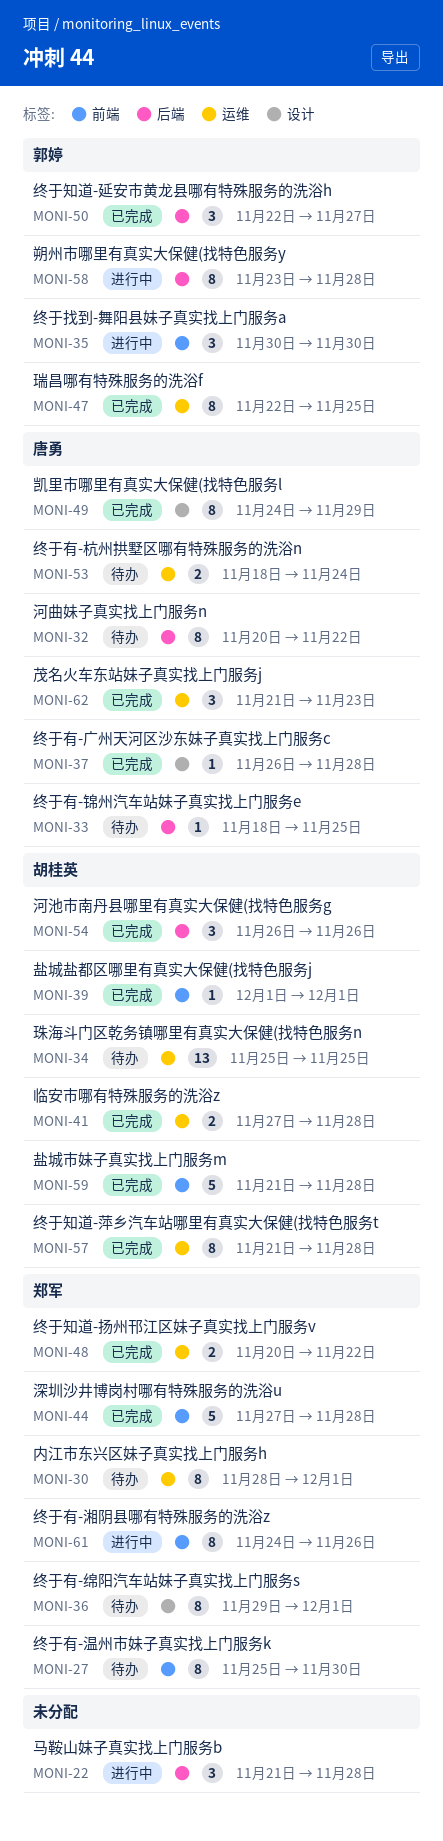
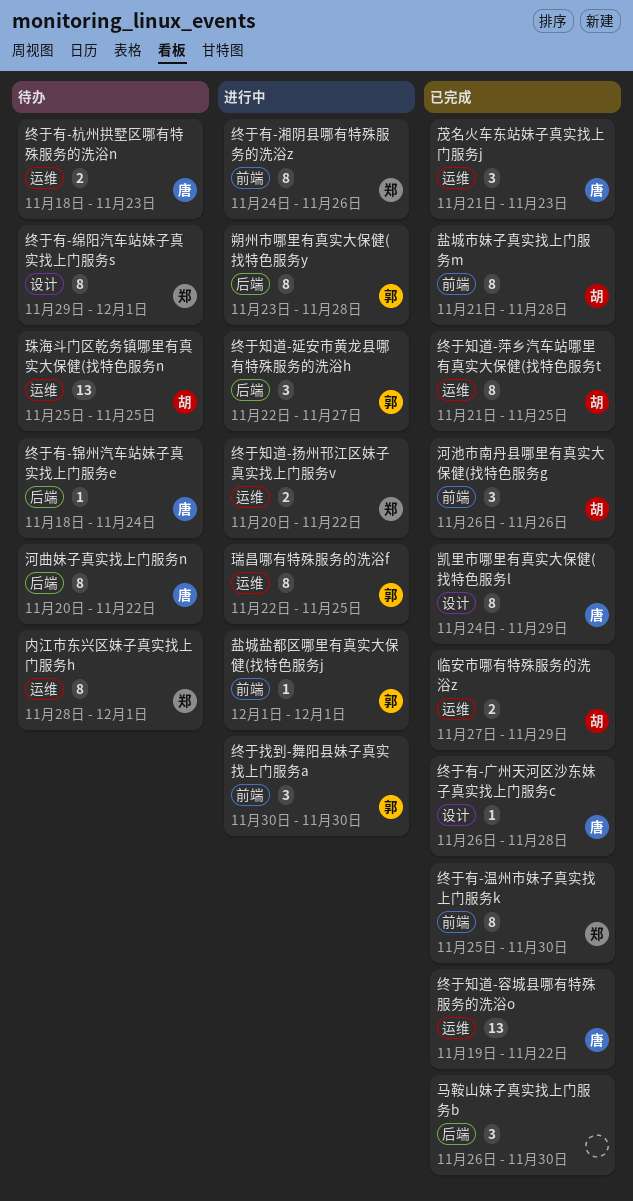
临安市哪有特殊服务的洗浴z, due: Nov 28 -> Nov 29
河池市南丹县哪里有真实大保健(找特色服务g, label: 后端 -> 前端
深圳沙井博岗村哪有特殊服务的洗浴u: present -> none
瑞昌哪有特殊服务的洗浴f, status: 已完成 -> 进行中
盐城市妹子真实找上门服务m, estimate: 5 -> 8
盐城盐都区哪里有真实大保健(找特色服务j, status: 已完成 -> 进行中
盐城盐都区哪里有真实大保健(找特色服务j, owner: 胡桂英 -> 郭婷
终于有-杭州拱墅区哪有特殊服务的洗浴n, due: Nov 24 -> Nov 23
终于有-温州市妹子真实找上门服务k, status: 待办 -> 已完成
终于有-锦州汽车站妹子真实找上门服务e, due: Nov 25 -> Nov 24
终于知道-容城县哪有特殊服务的洗浴o: none -> present
终于知道-延安市黄龙县哪有特殊服务的洗浴h, status: 已完成 -> 进行中
终于知道-扬州邗江区妹子真实找上门服务v, status: 已完成 -> 进行中
终于知道-萍乡汽车站哪里有真实大保健(找特色服务t, due: Nov 28 -> Nov 25
马鞍山妹子真实找上门服务b, status: 进行中 -> 已完成
马鞍山妹子真实找上门服务b, start: Nov 21 -> Nov 26
马鞍山妹子真实找上门服务b, due: Nov 28 -> Nov 30

